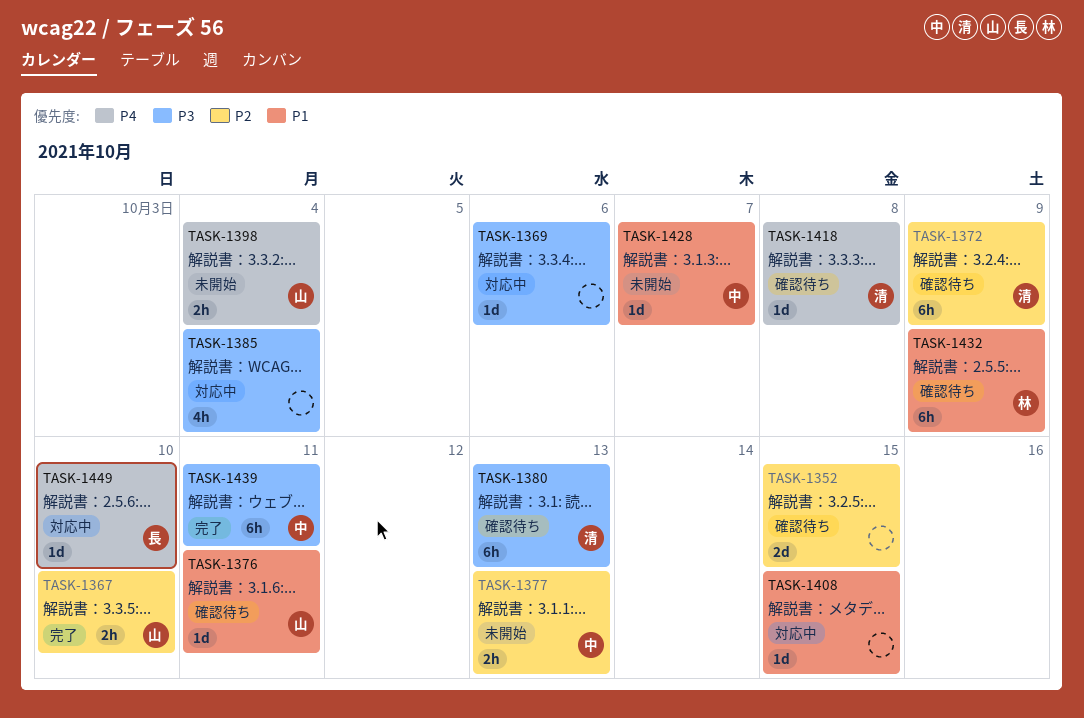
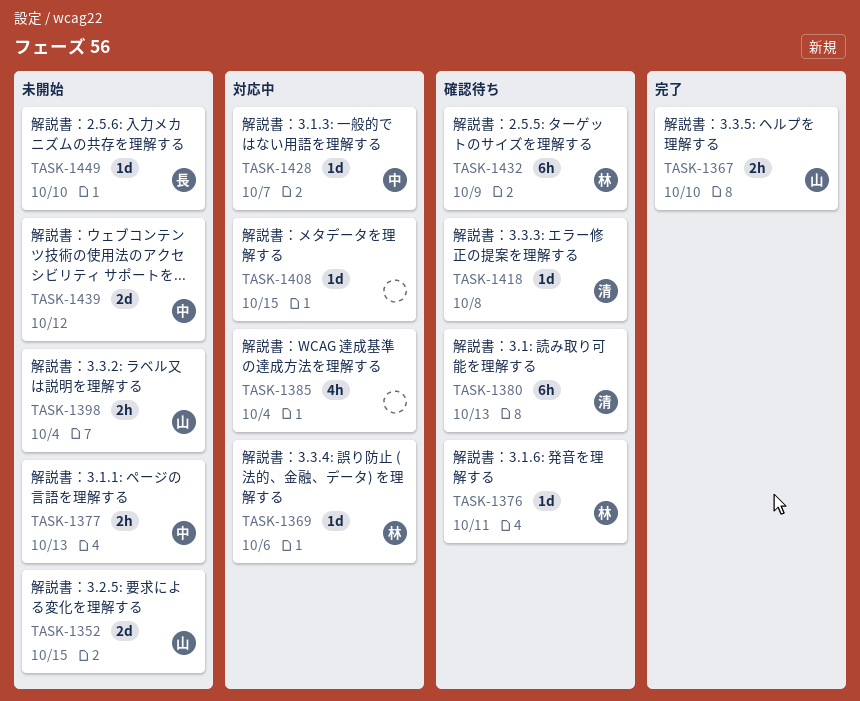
TASK-1352, status: 確認待ち -> 未開始
TASK-1352, owner: none -> 山
TASK-1369, owner: none -> 林
TASK-1372: present -> none
TASK-1376, owner: 山 -> 林
TASK-1428, status: 未開始 -> 対応中
TASK-1439, status: 完了 -> 未開始
TASK-1439, estimate: 6h -> 2d
TASK-1439, due: Oct 11 -> Oct 12
TASK-1449, status: 対応中 -> 未開始

